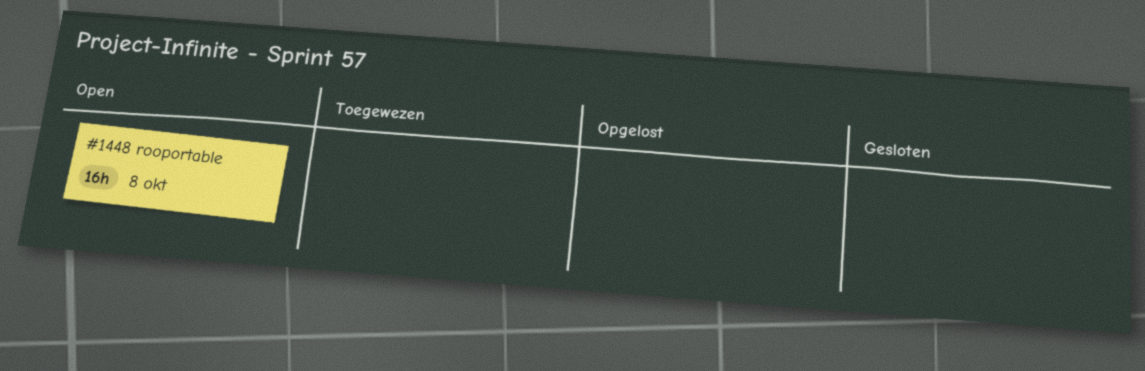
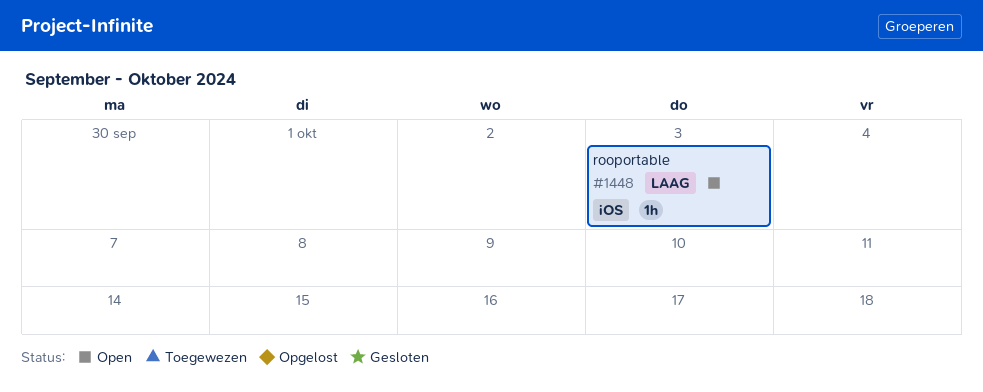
#1448, estimate: 16h -> 1h
#1448, due: Oct 8 -> Oct 3

